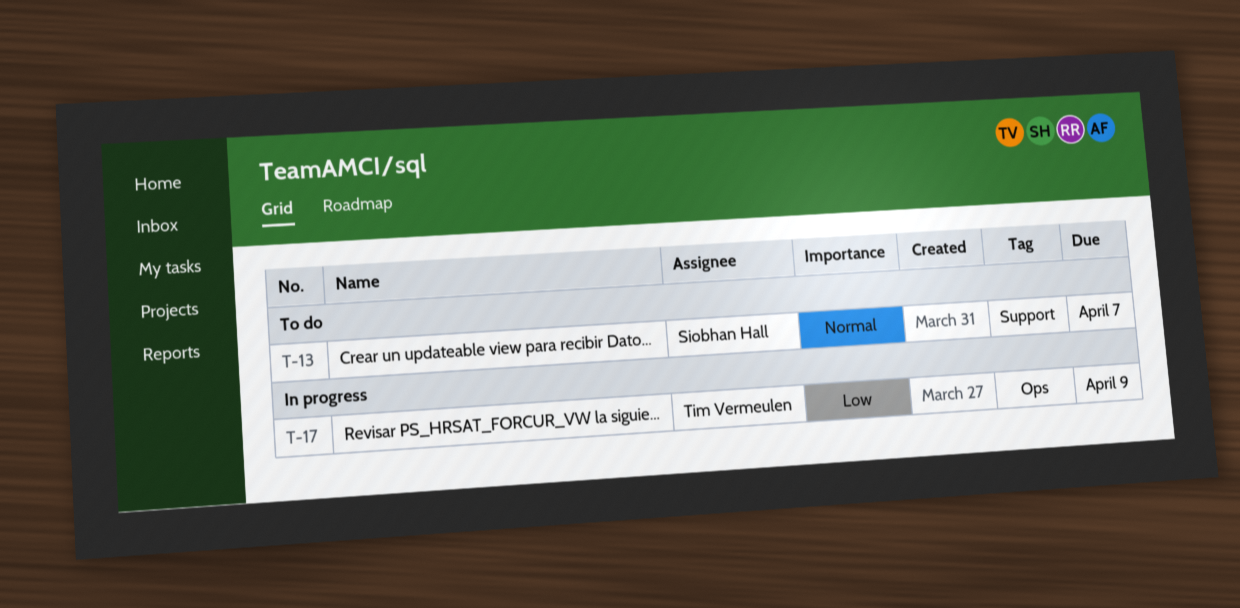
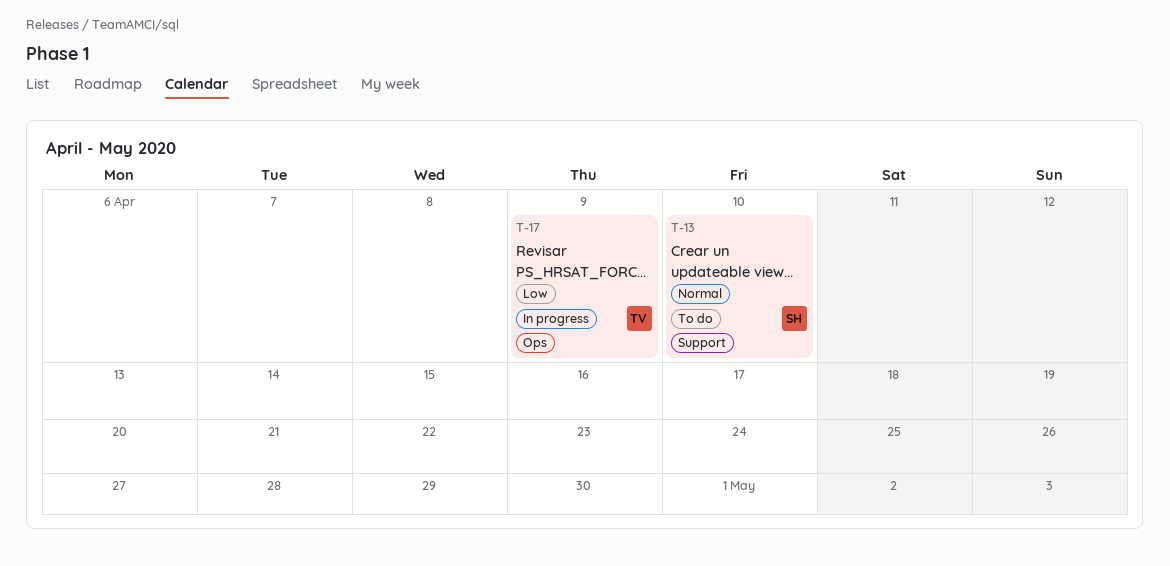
T-13, due: Apr 7 -> Apr 10

